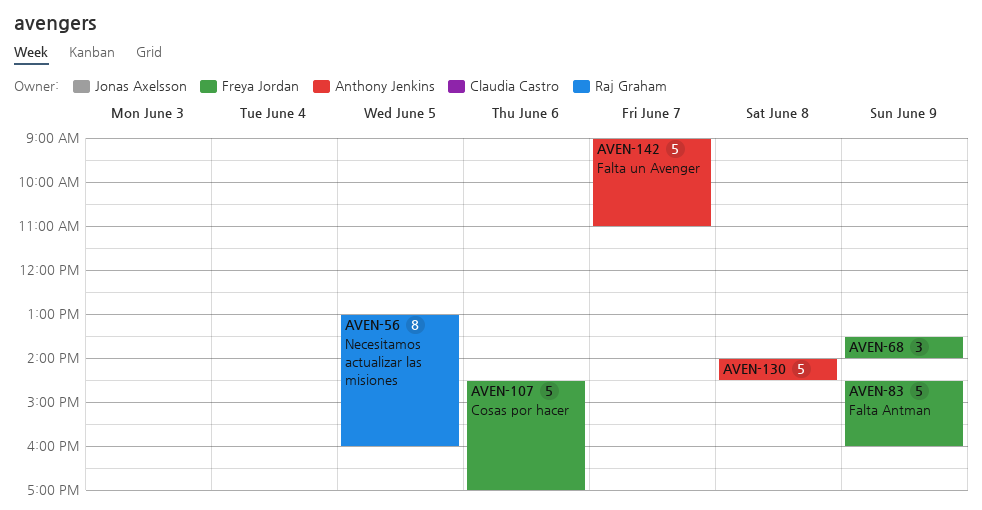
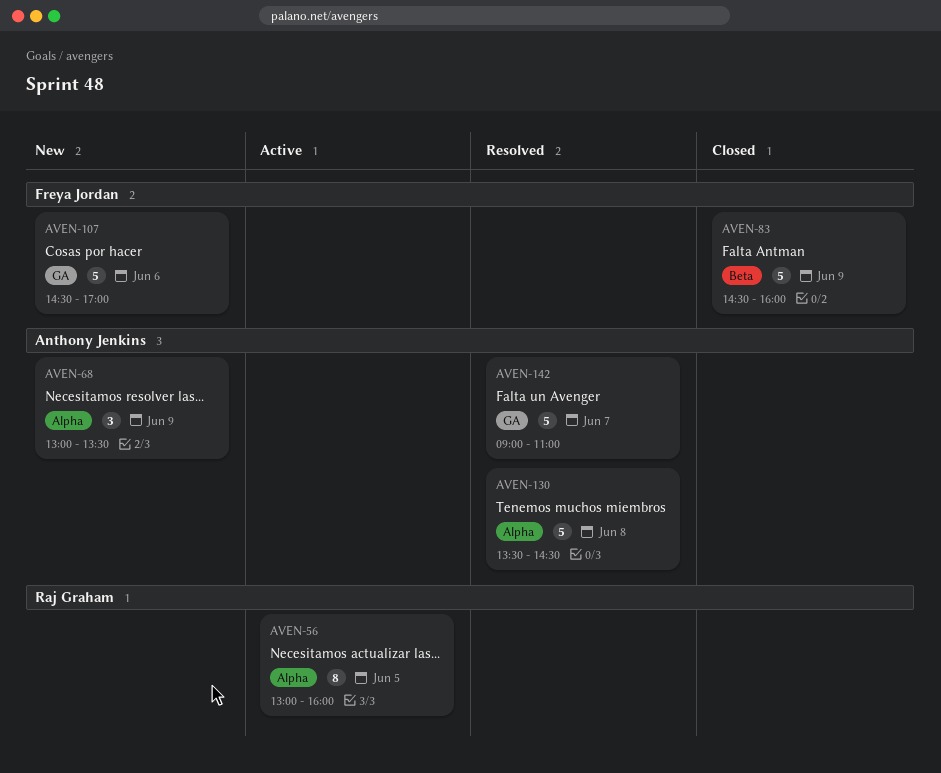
AVEN-68, owner: Freya Jordan -> Anthony Jenkins
AVEN-68, begins: 13:30 -> 13:00
AVEN-68, ends: 14:00 -> 13:30
AVEN-130, begins: 14:00 -> 13:30

